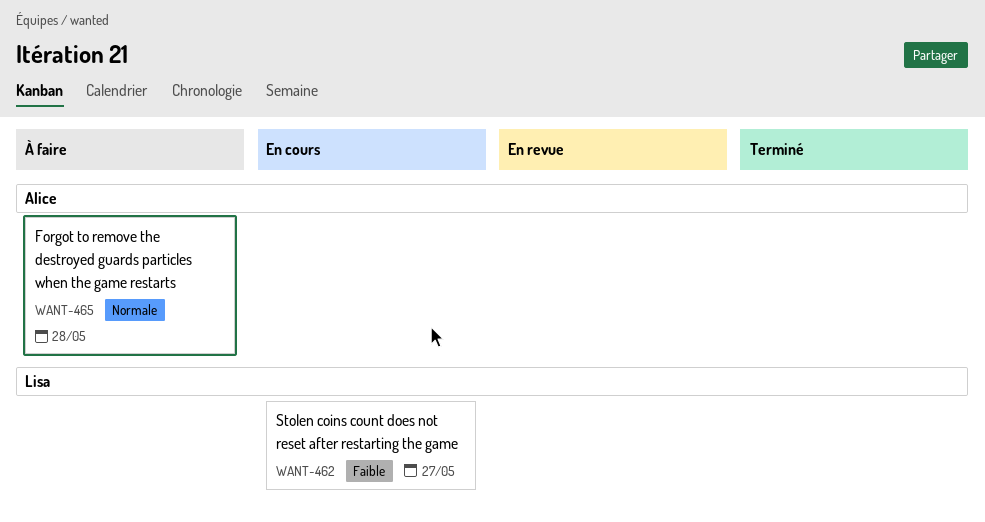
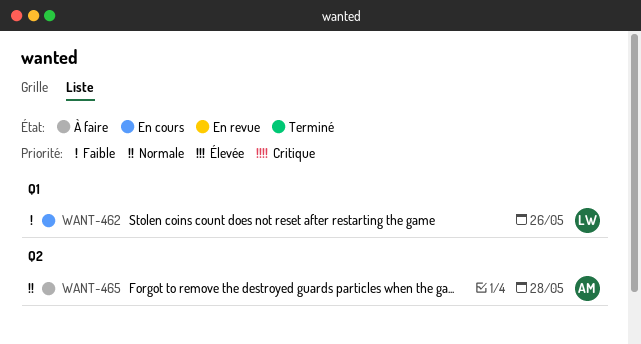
WANT-462, due: May 27 -> May 26

